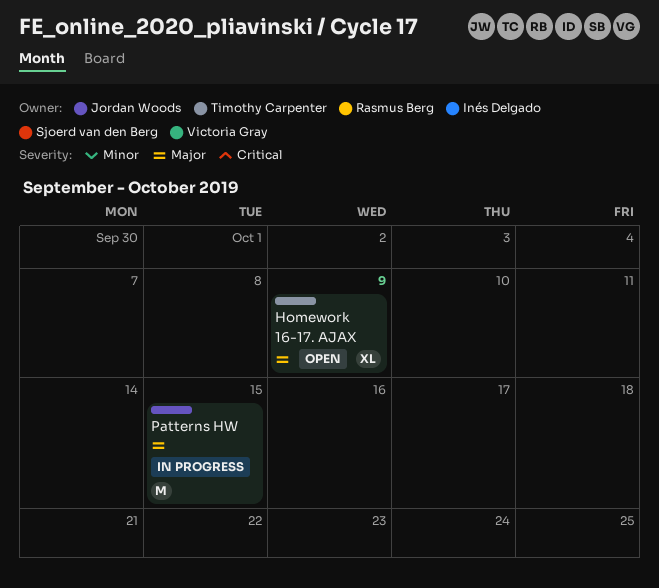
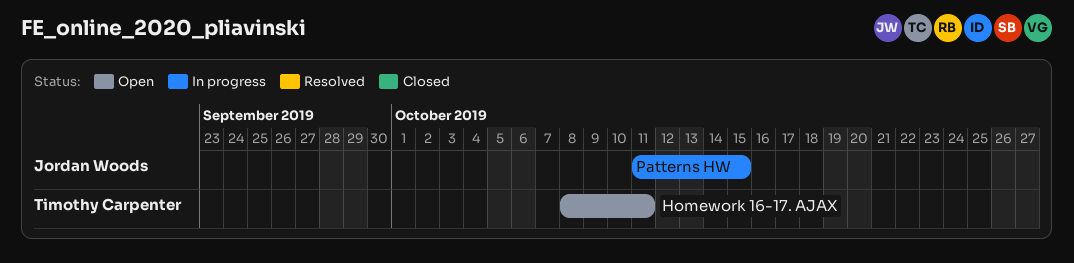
Homework 16-17. AJAX, due: Oct 9 -> Oct 11

